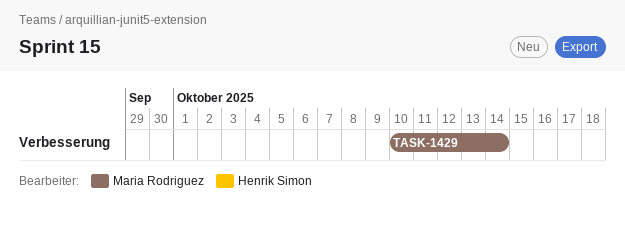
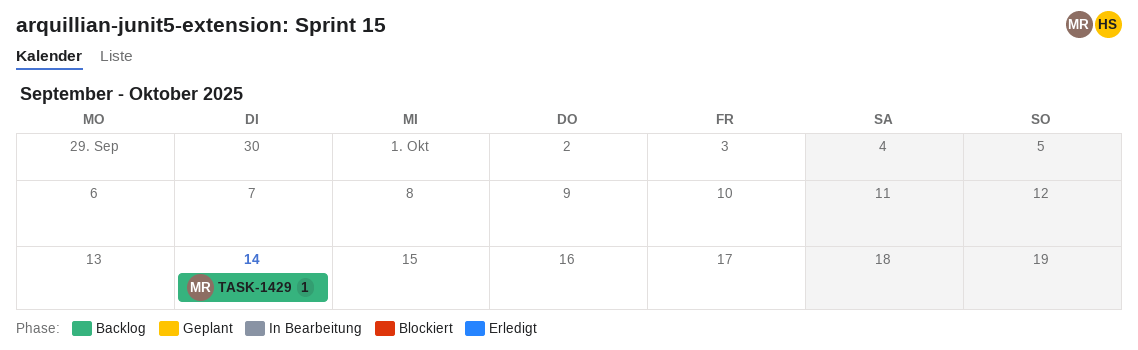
TASK-1429, start: Oct 10 -> Oct 14

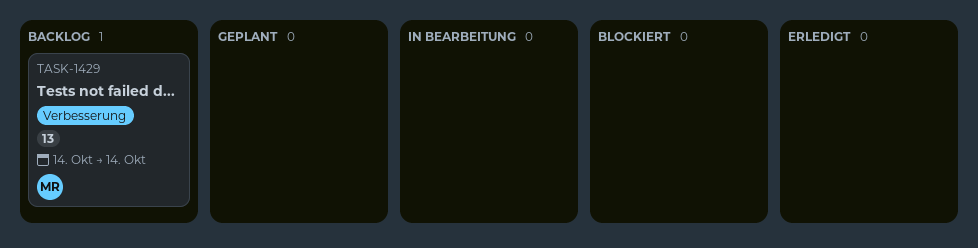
TASK-1429, estimate: 1 -> 13

